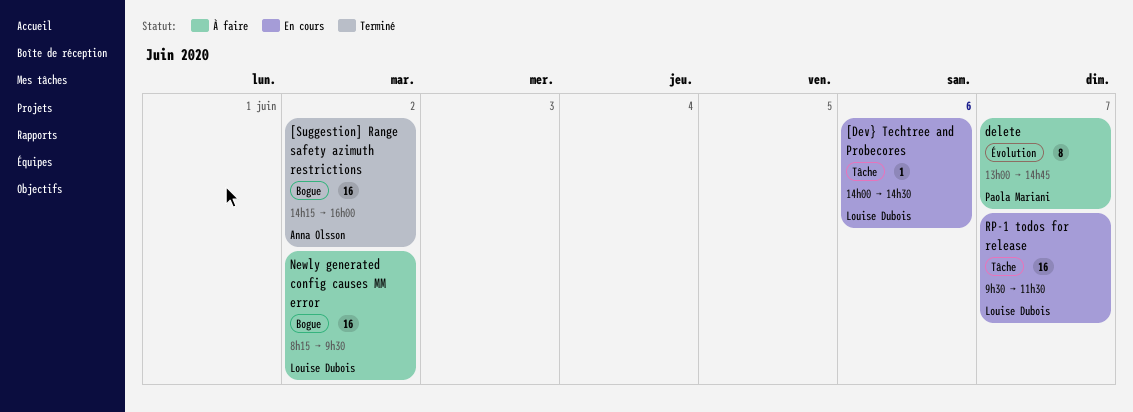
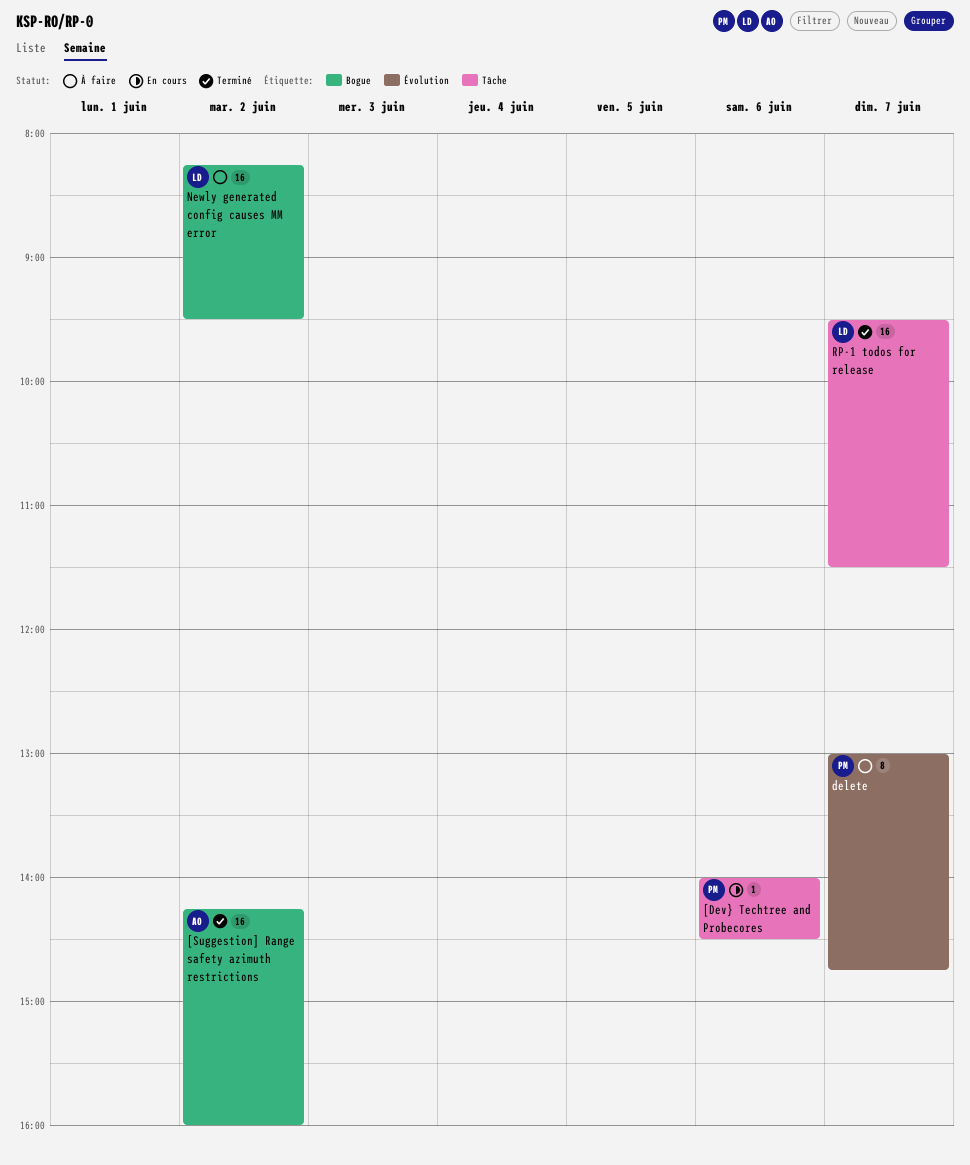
[Dev} Techtree and Probecores, owner: Louise Dubois -> Paola Mariani
RP-1 todos for release, status: En cours -> Terminé

